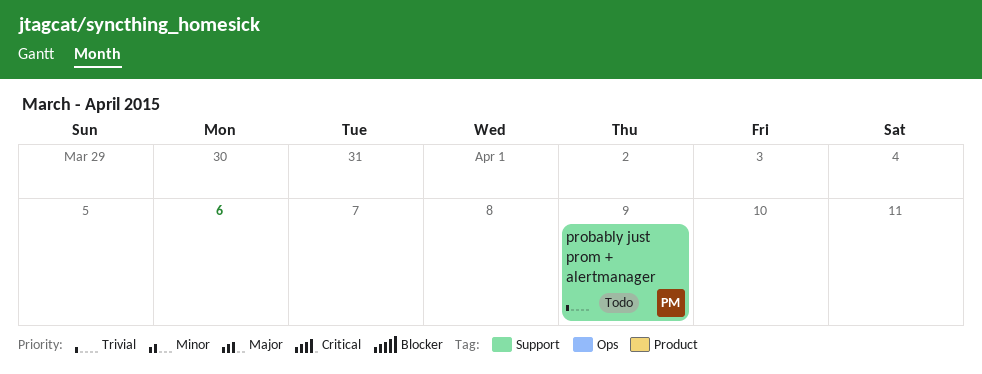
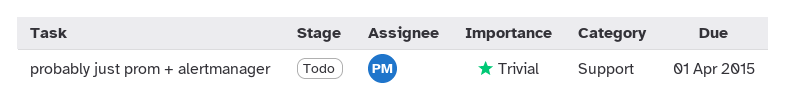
probably just prom + alertmanager, due: Apr 9 -> Apr 1

